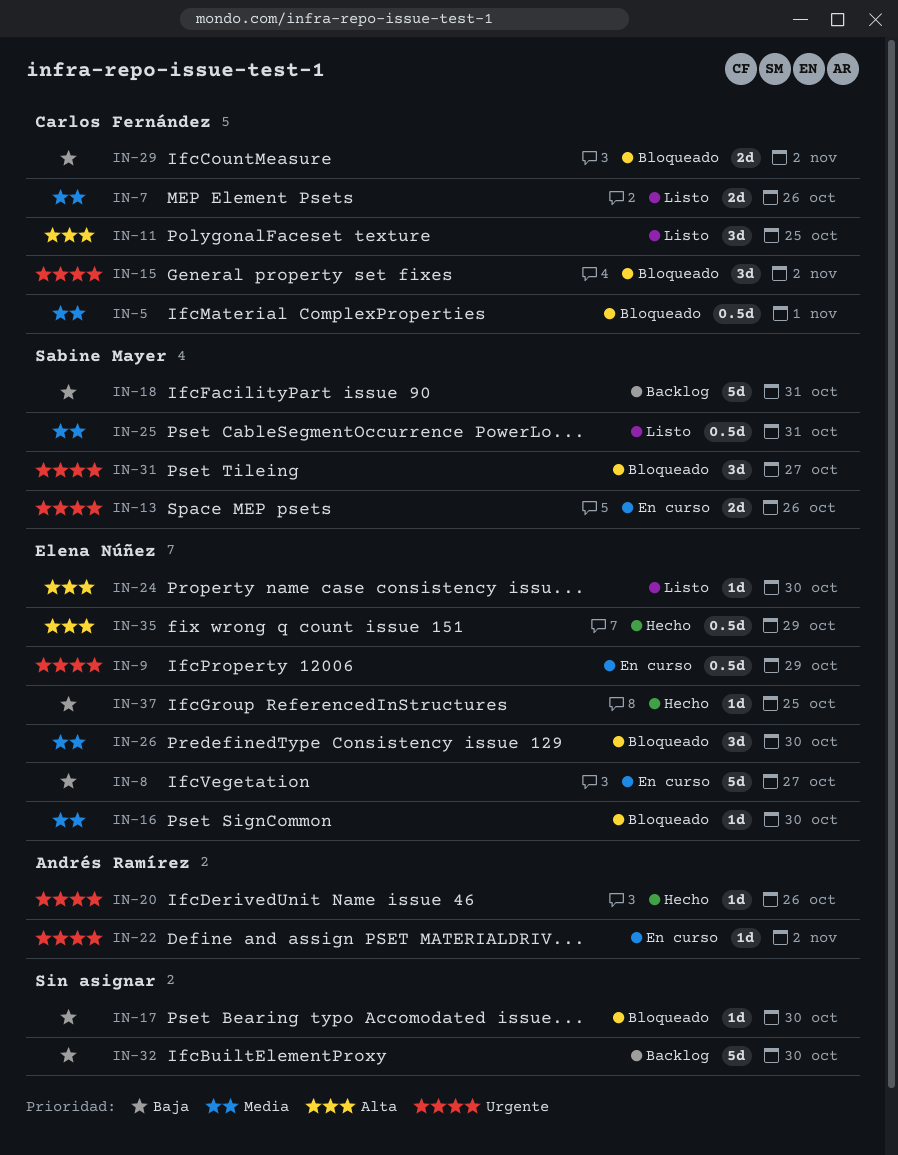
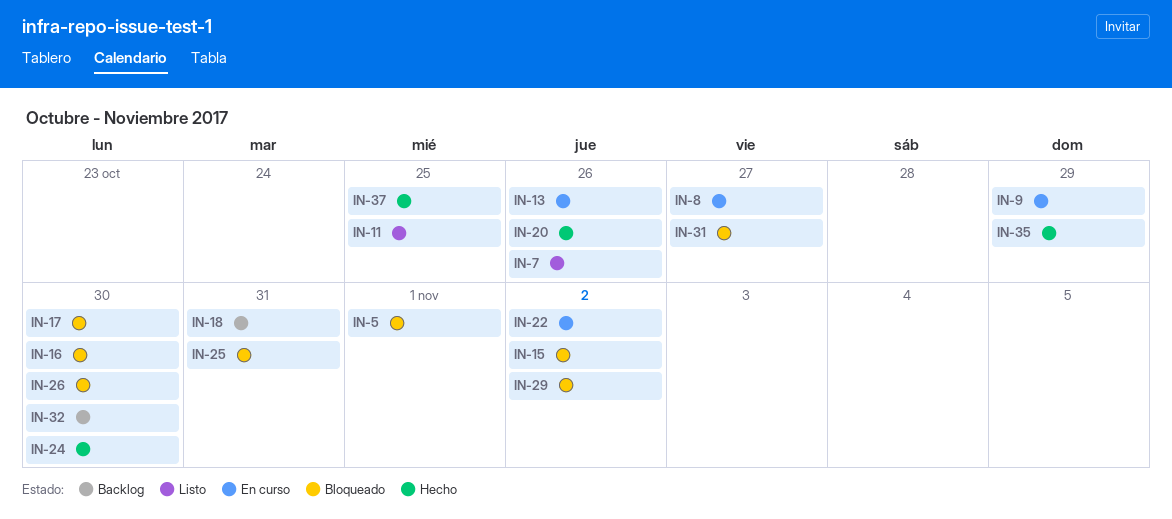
IN-24, status: Listo -> Hecho
IN-25, status: Listo -> Bloqueado

